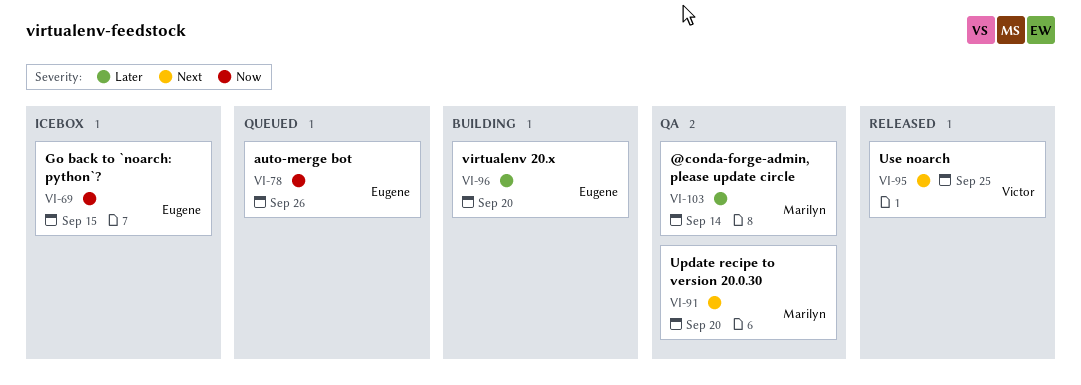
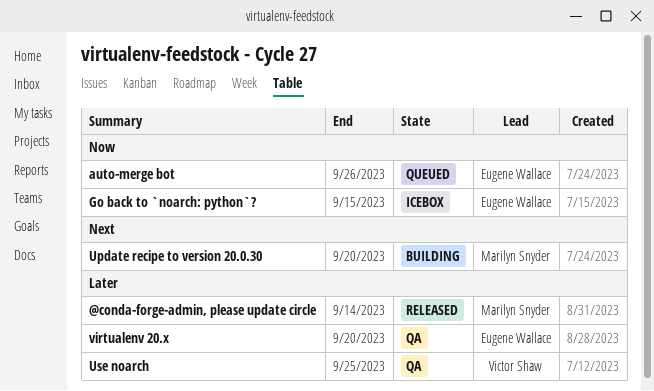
@conda-forge-admin, please update circle, status: QA -> Released
Update recipe to version 20.0.30, status: QA -> Building
Use noarch, status: Released -> QA
Use noarch, priority: Next -> Later
virtualenv 20.x, status: Building -> QA

